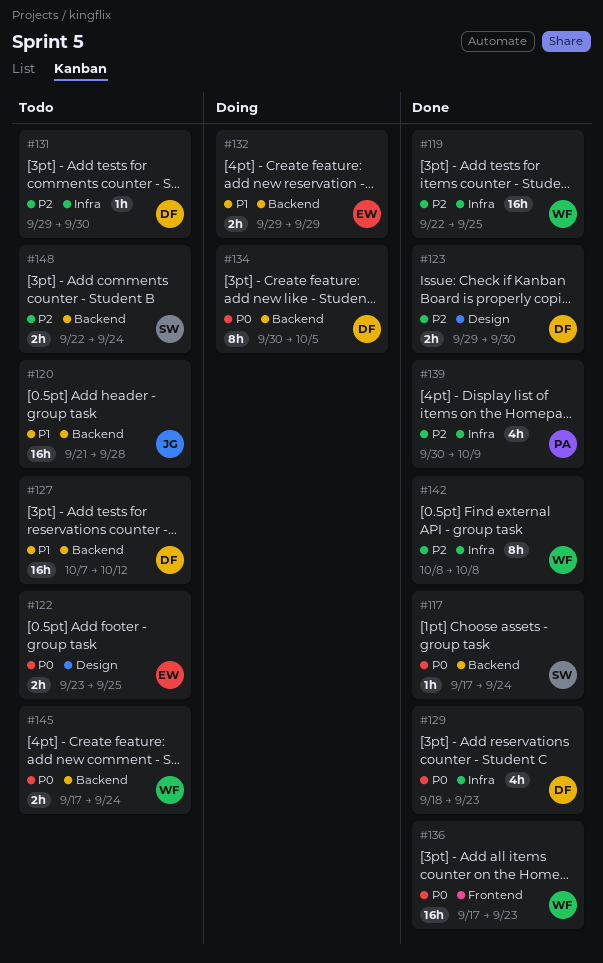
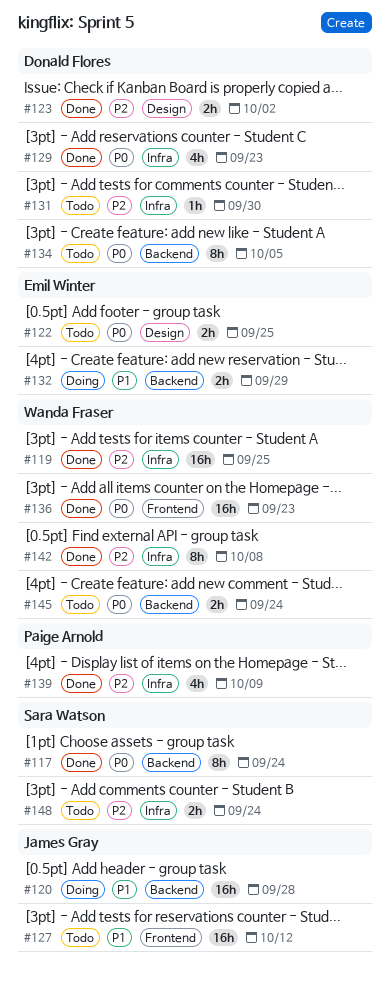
#117, estimate: 1h -> 8h
#120, status: Todo -> Doing
#123, due: Sep 30 -> Oct 2
#127, owner: Donald Flores -> James Gray
#127, label: Backend -> Frontend
#134, status: Doing -> Todo
#148, label: Backend -> Infra

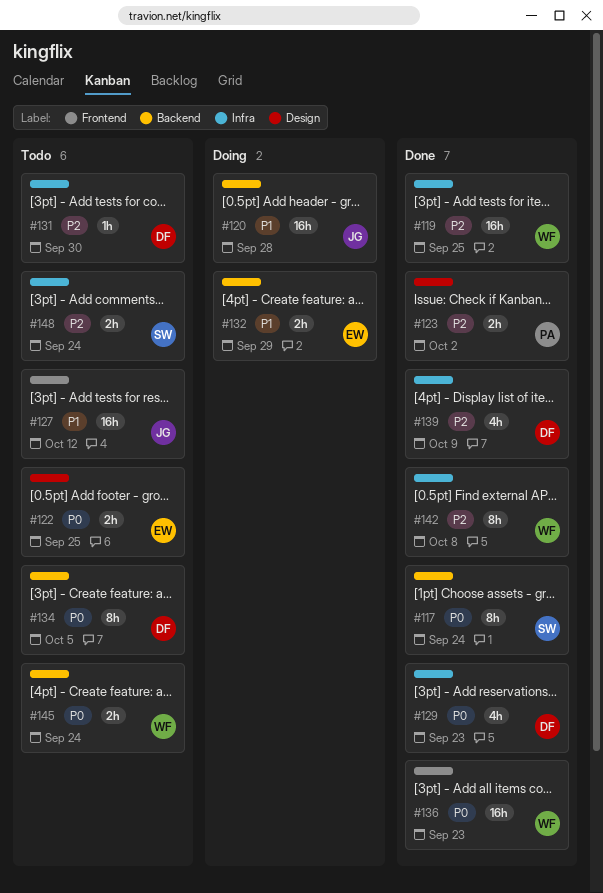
#123, owner: Donald Flores -> Paige Arnold
#139, owner: Paige Arnold -> Donald Flores

